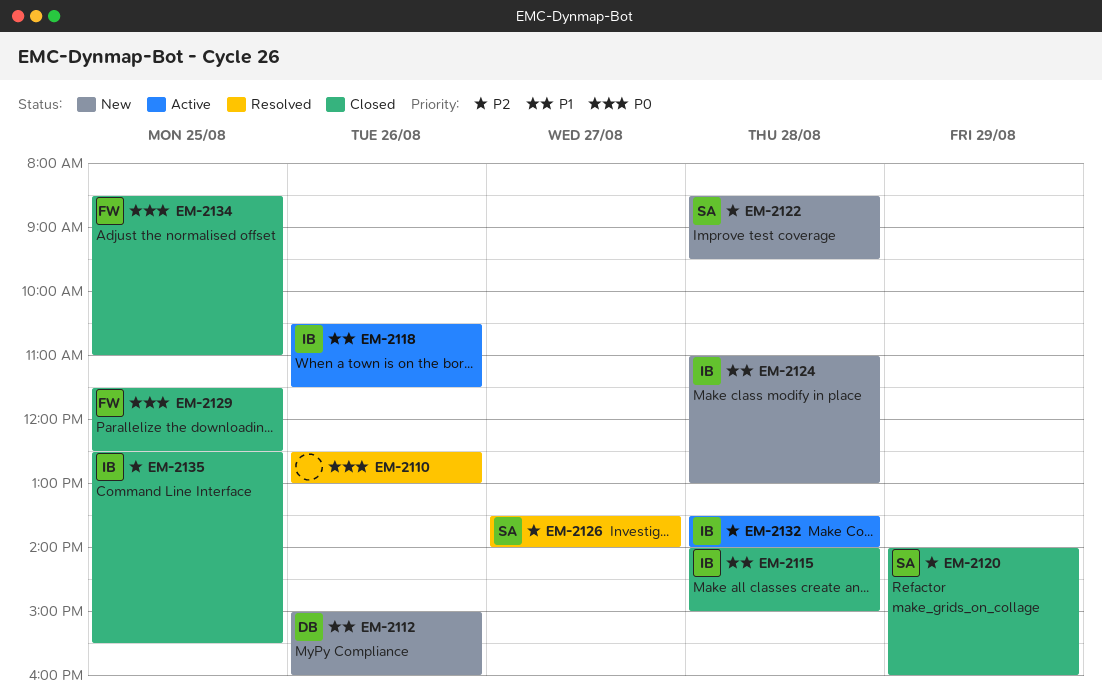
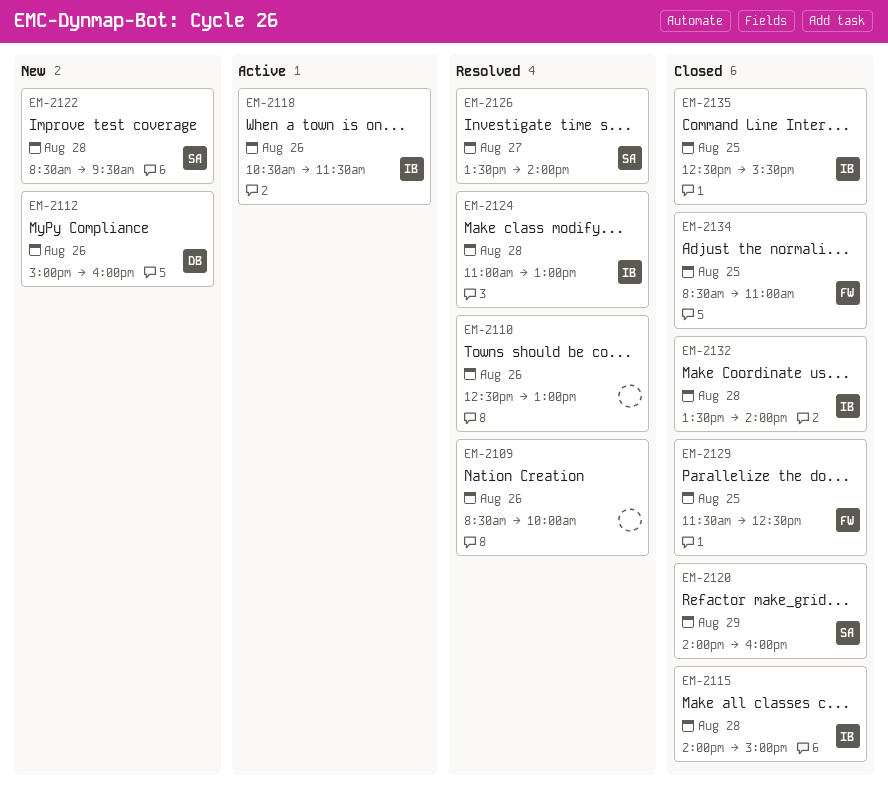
EM-2109: none -> present
EM-2124, status: New -> Resolved
EM-2132, status: Active -> Closed

